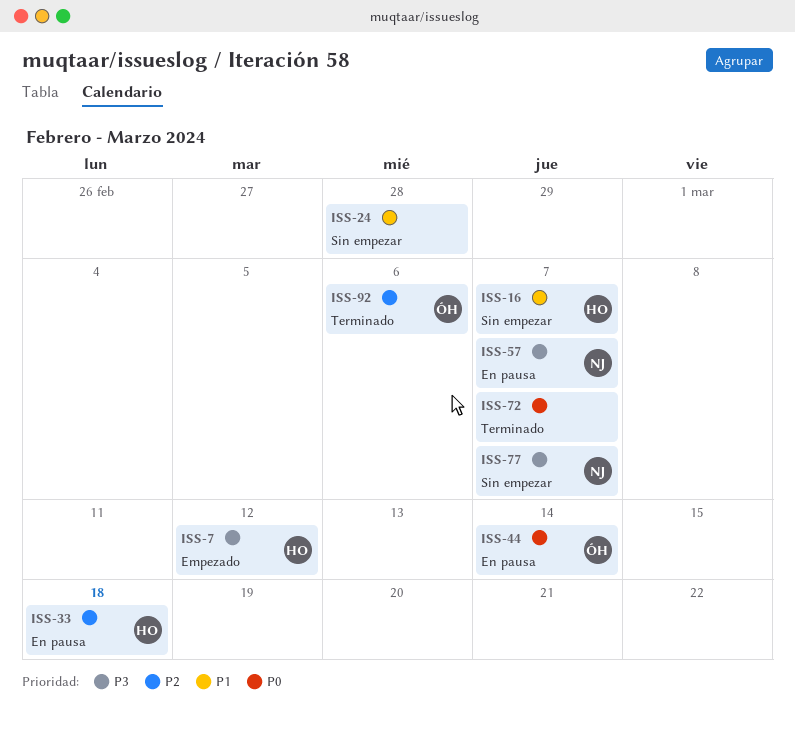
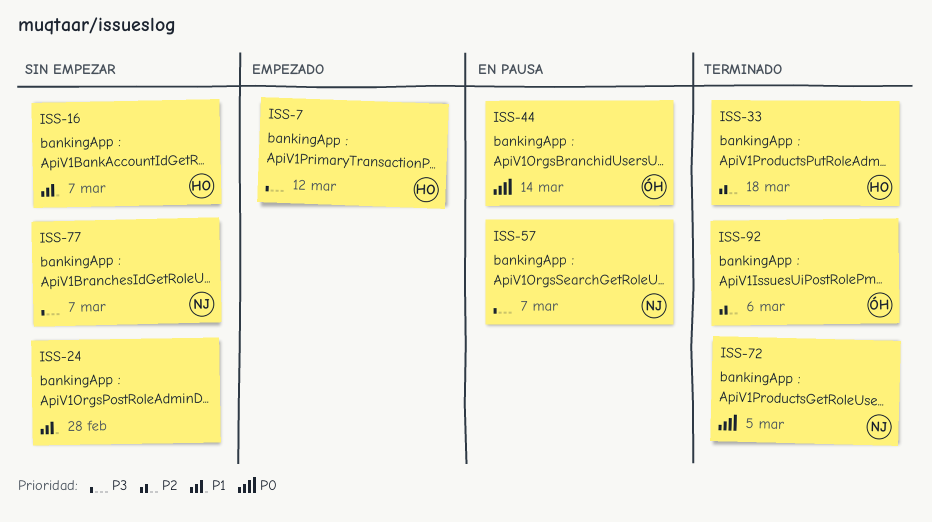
ISS-33, status: En pausa -> Terminado
ISS-72, owner: none -> NJ
ISS-72, due: Mar 7 -> Mar 5

